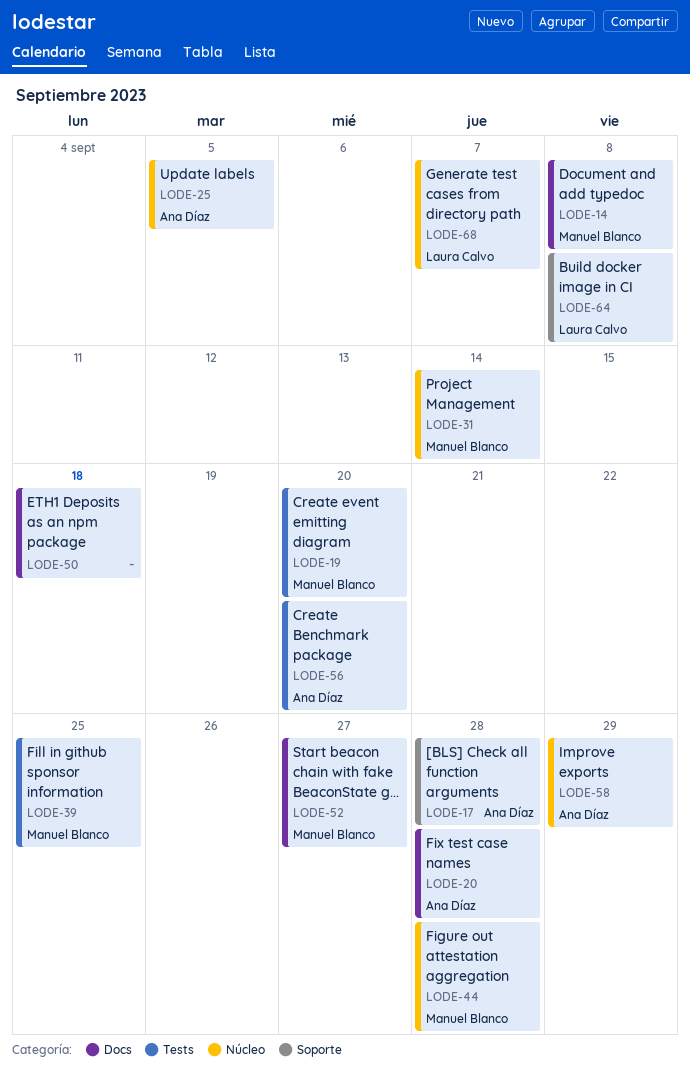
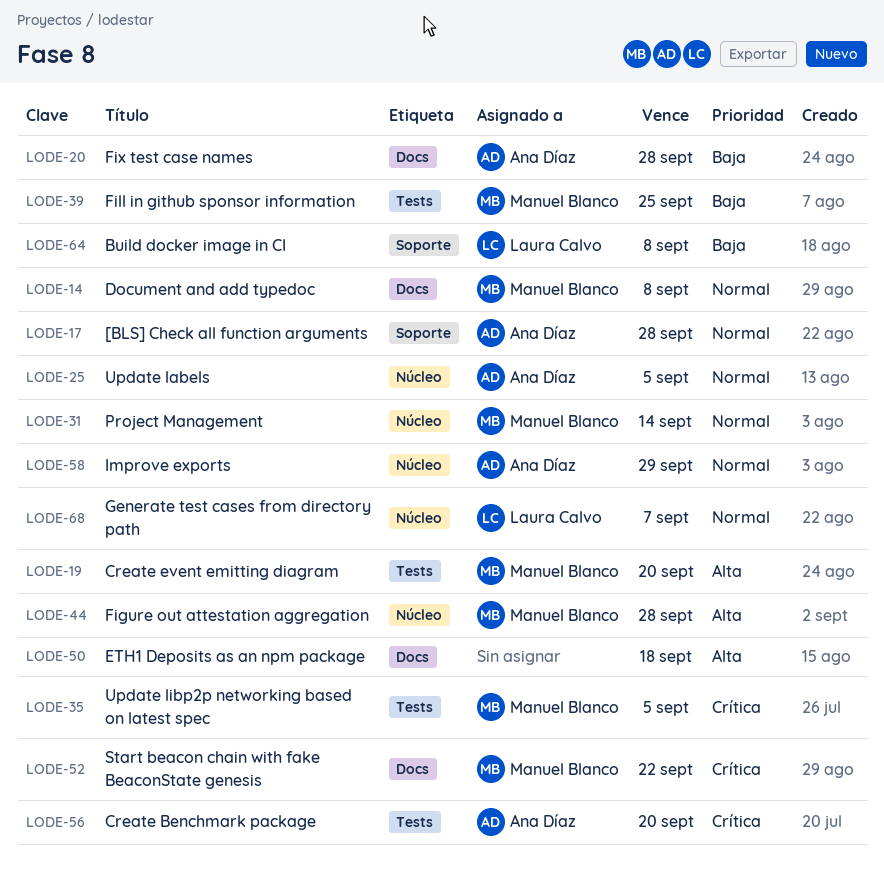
LODE-35: none -> present
LODE-52, due: Sep 27 -> Sep 22

